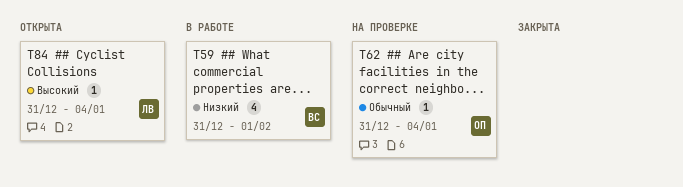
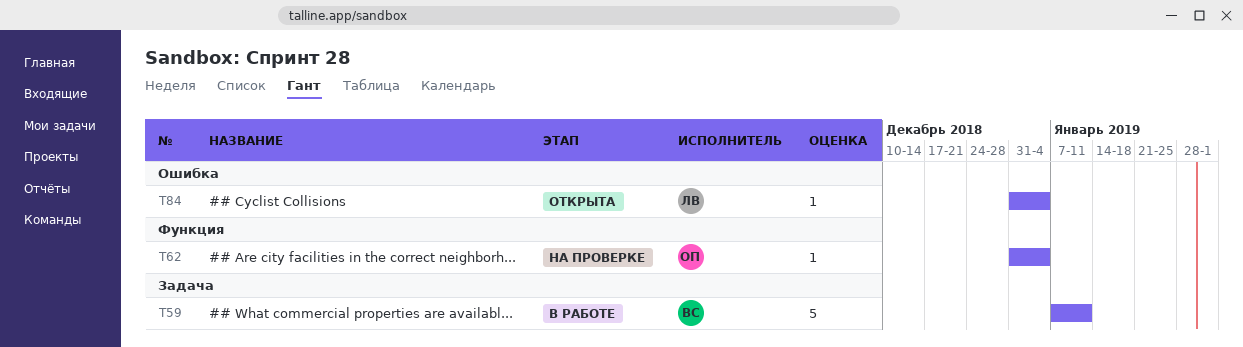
T59, estimate: 4 -> 5
T59, start: Dec 31 -> Jan 7
T59, due: Feb 1 -> Jan 11

